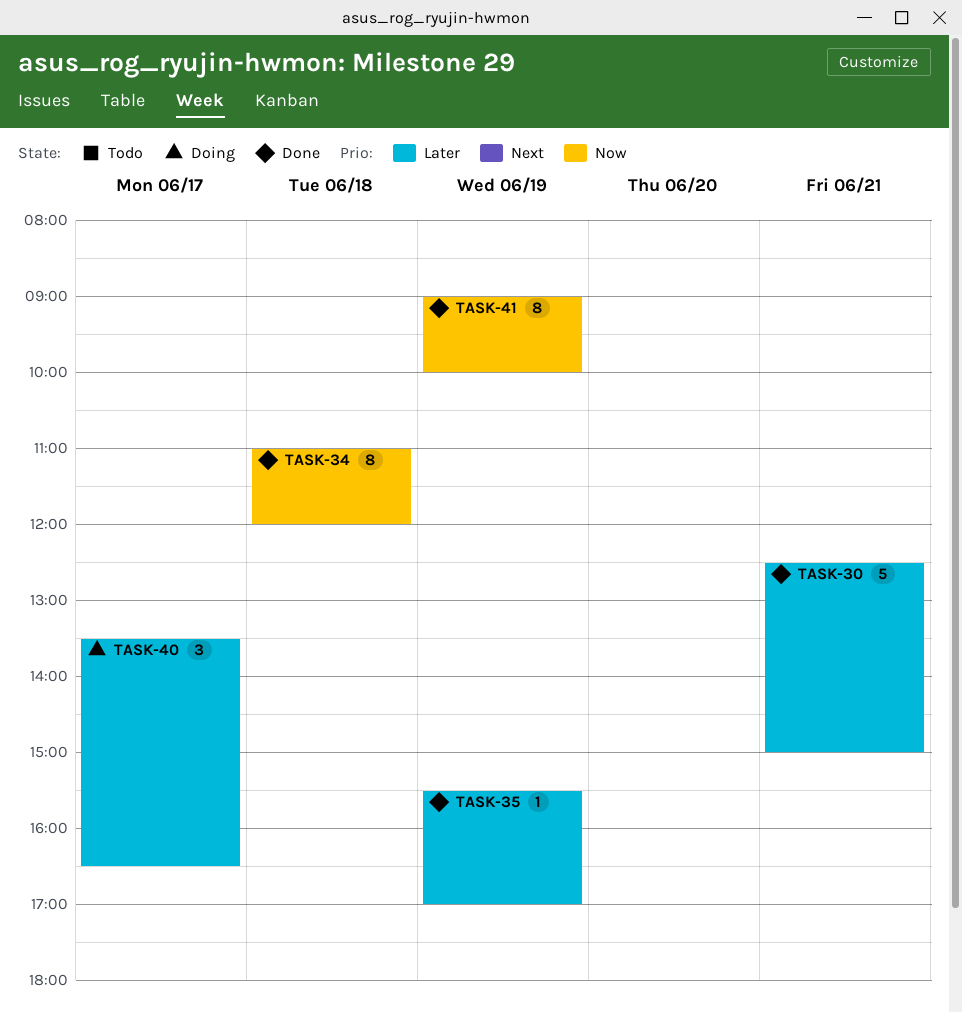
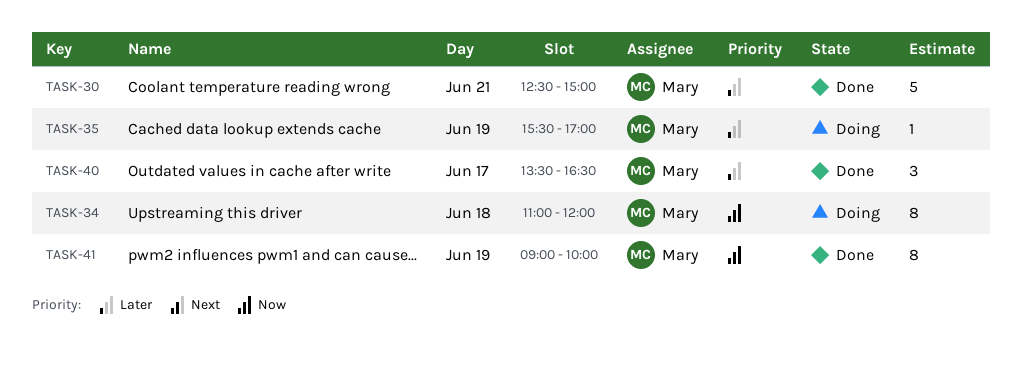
TASK-34, status: Done -> Doing
TASK-35, status: Done -> Doing
TASK-40, status: Doing -> Done

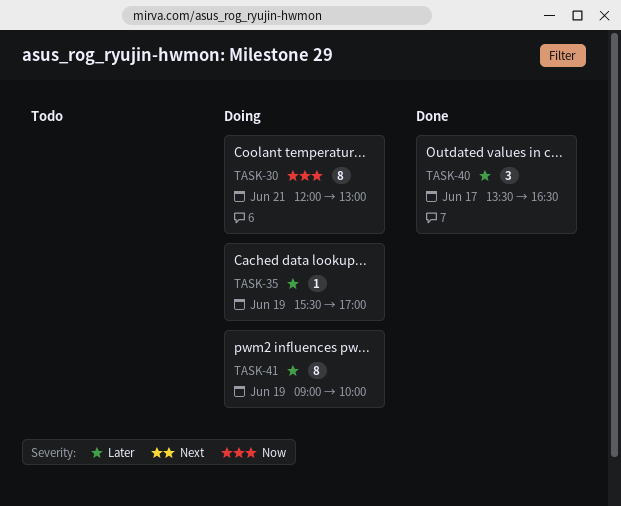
TASK-30, status: Done -> Doing
TASK-30, priority: Later -> Now
TASK-30, estimate: 5 -> 8
TASK-30, begins: 12:30 -> 12:00
TASK-30, ends: 15:00 -> 13:00
TASK-34: present -> none
TASK-41, status: Done -> Doing
TASK-41, priority: Now -> Later

